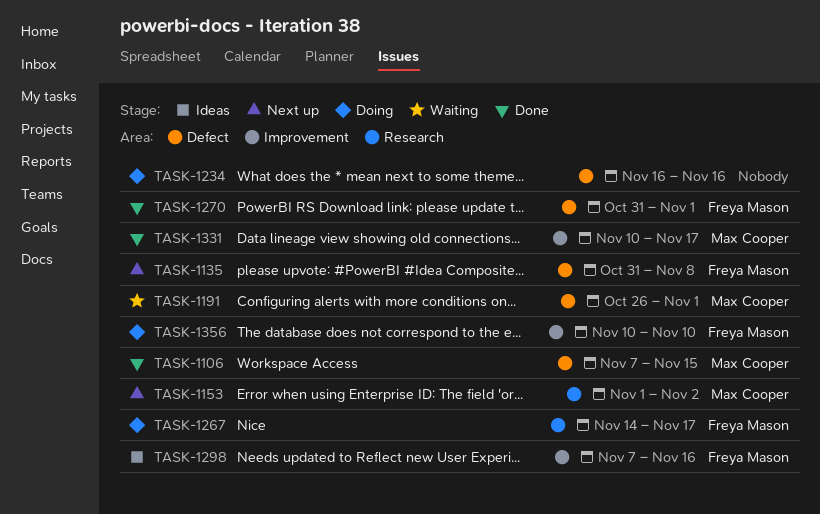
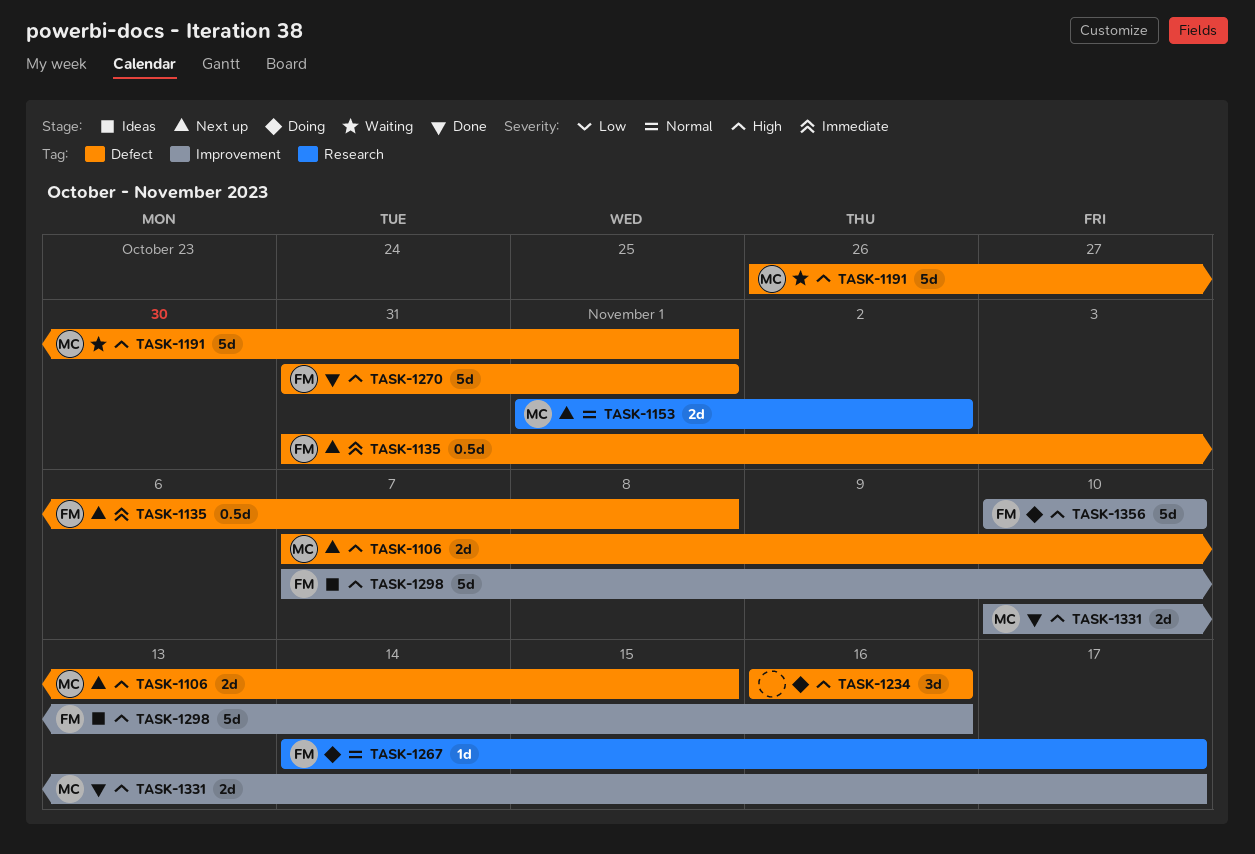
TASK-1106, status: Done -> Next up

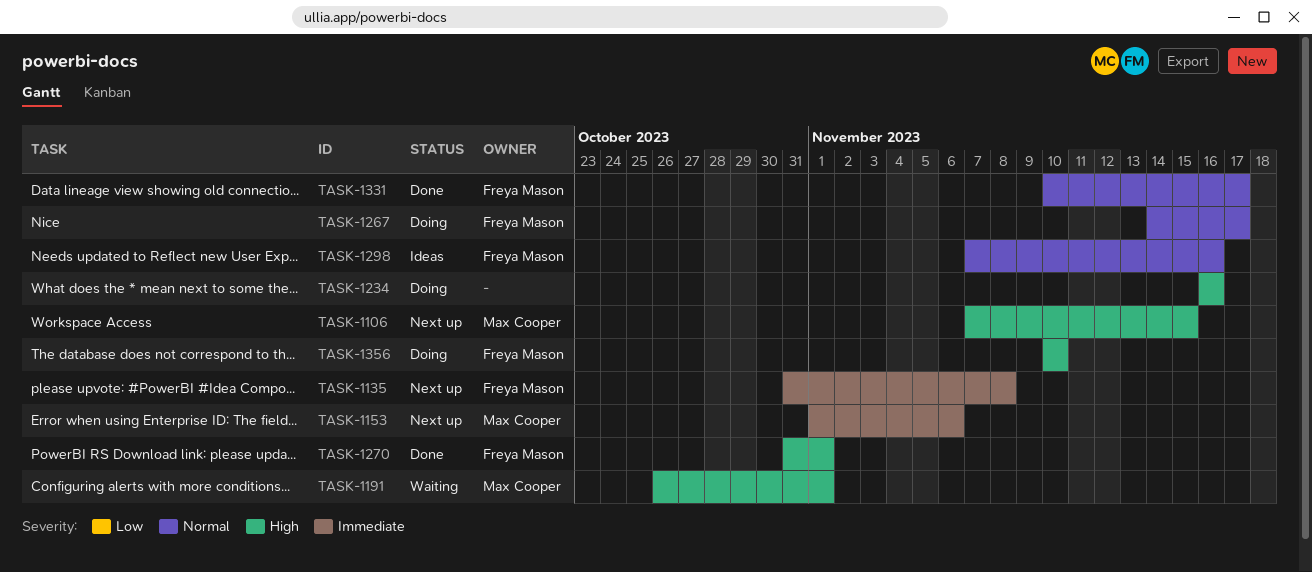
TASK-1153, priority: Normal -> Immediate
TASK-1153, due: Nov 2 -> Nov 6
TASK-1298, priority: High -> Normal
TASK-1331, owner: Max Cooper -> Freya Mason
TASK-1331, priority: High -> Normal

